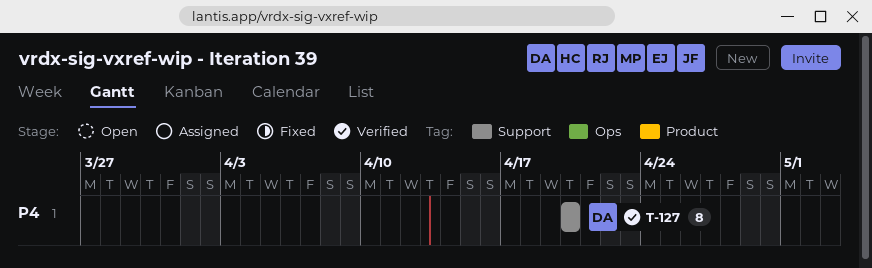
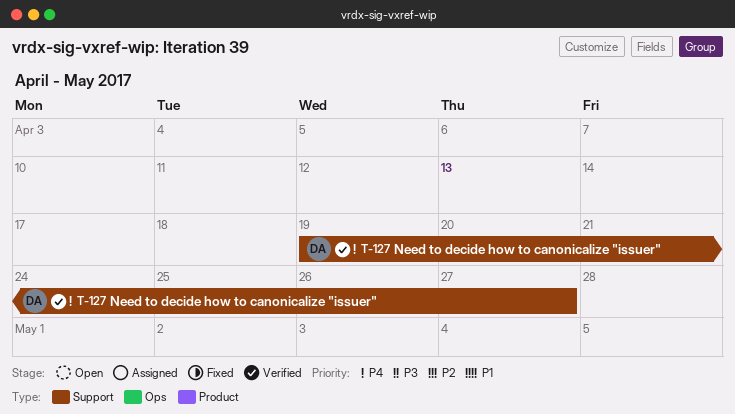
T-127, start: Apr 20 -> Apr 19
T-127, due: Apr 20 -> Apr 27

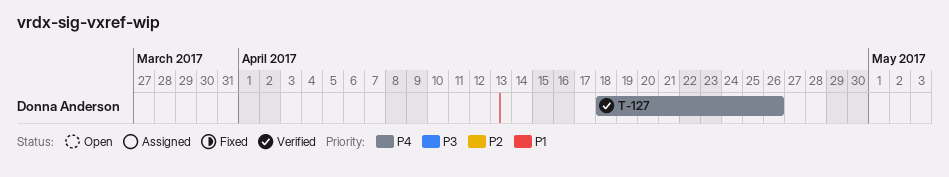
T-127, start: Apr 19 -> Apr 18
T-127, due: Apr 27 -> Apr 26

